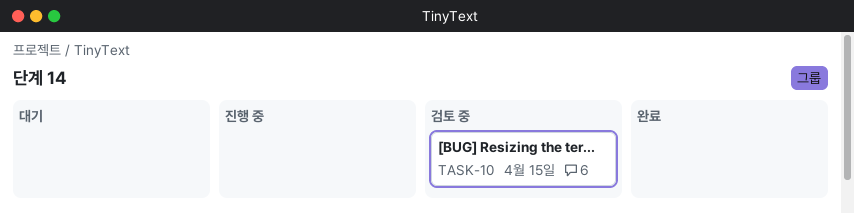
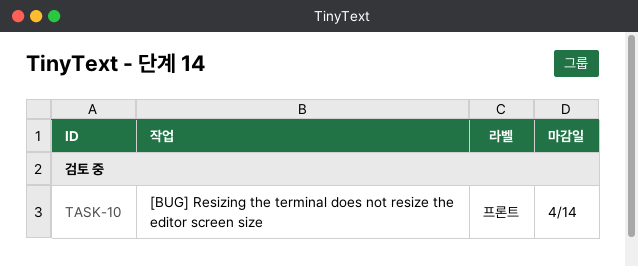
TASK-10, due: Apr 15 -> Apr 14

